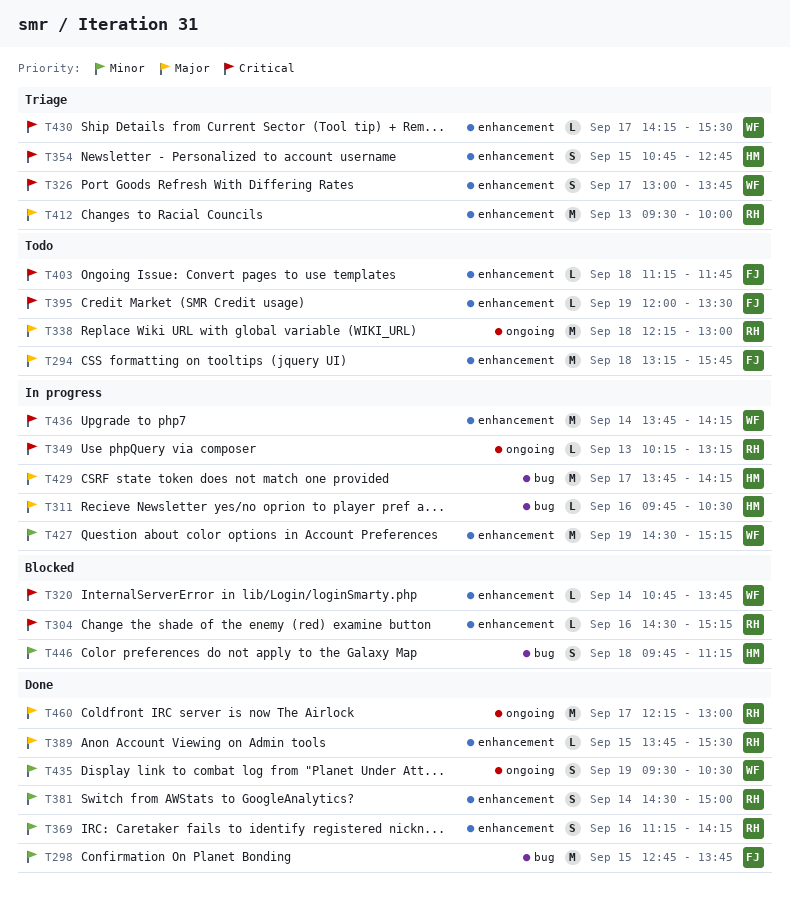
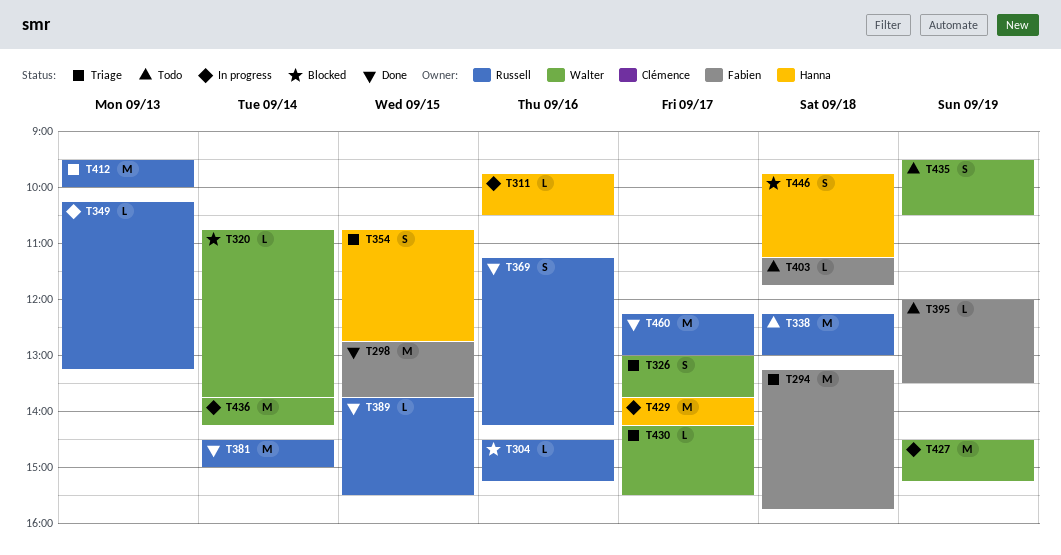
T294, status: Todo -> Triage
T381, estimate: S -> M
T435, status: Done -> Todo

